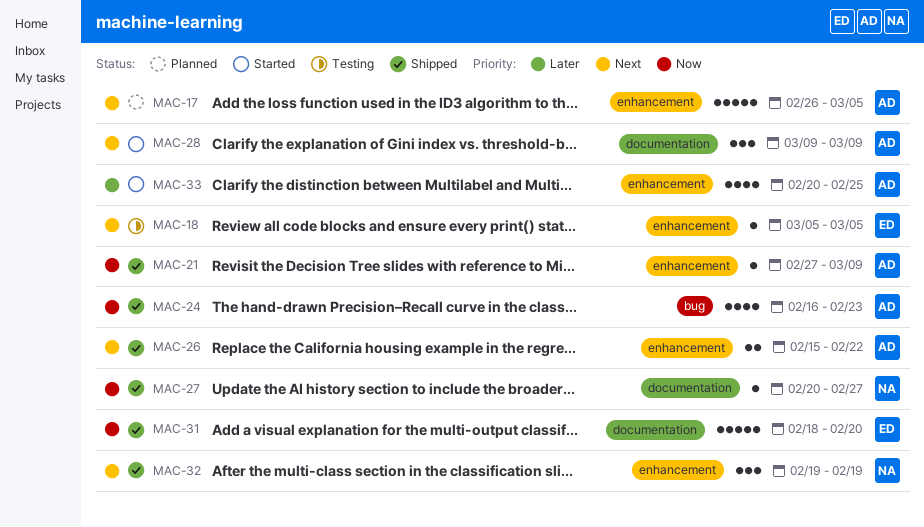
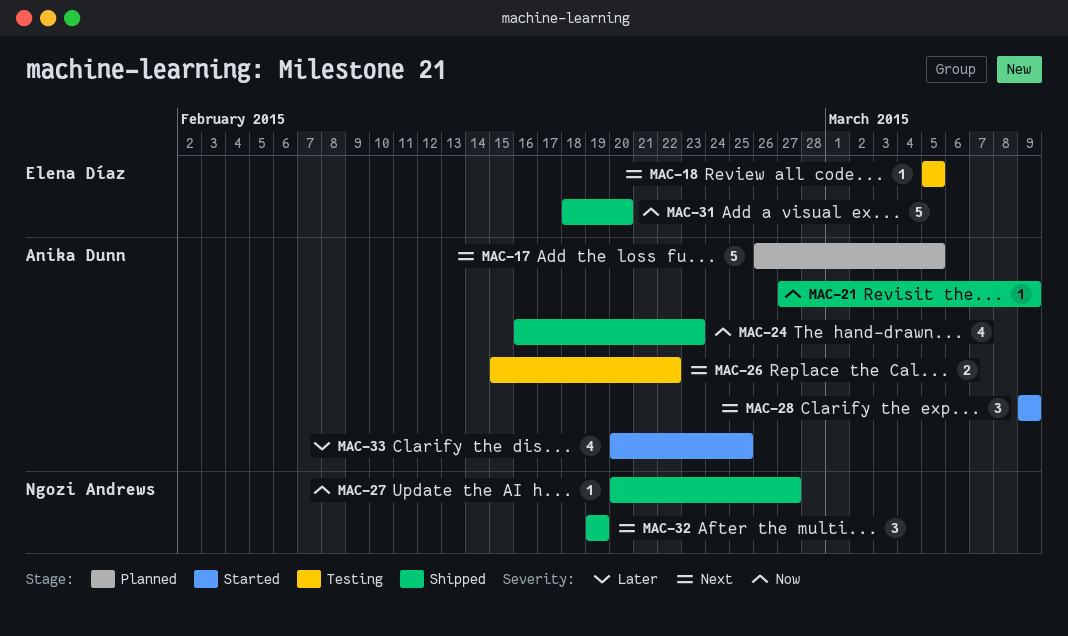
MAC-26, status: Shipped -> Testing

